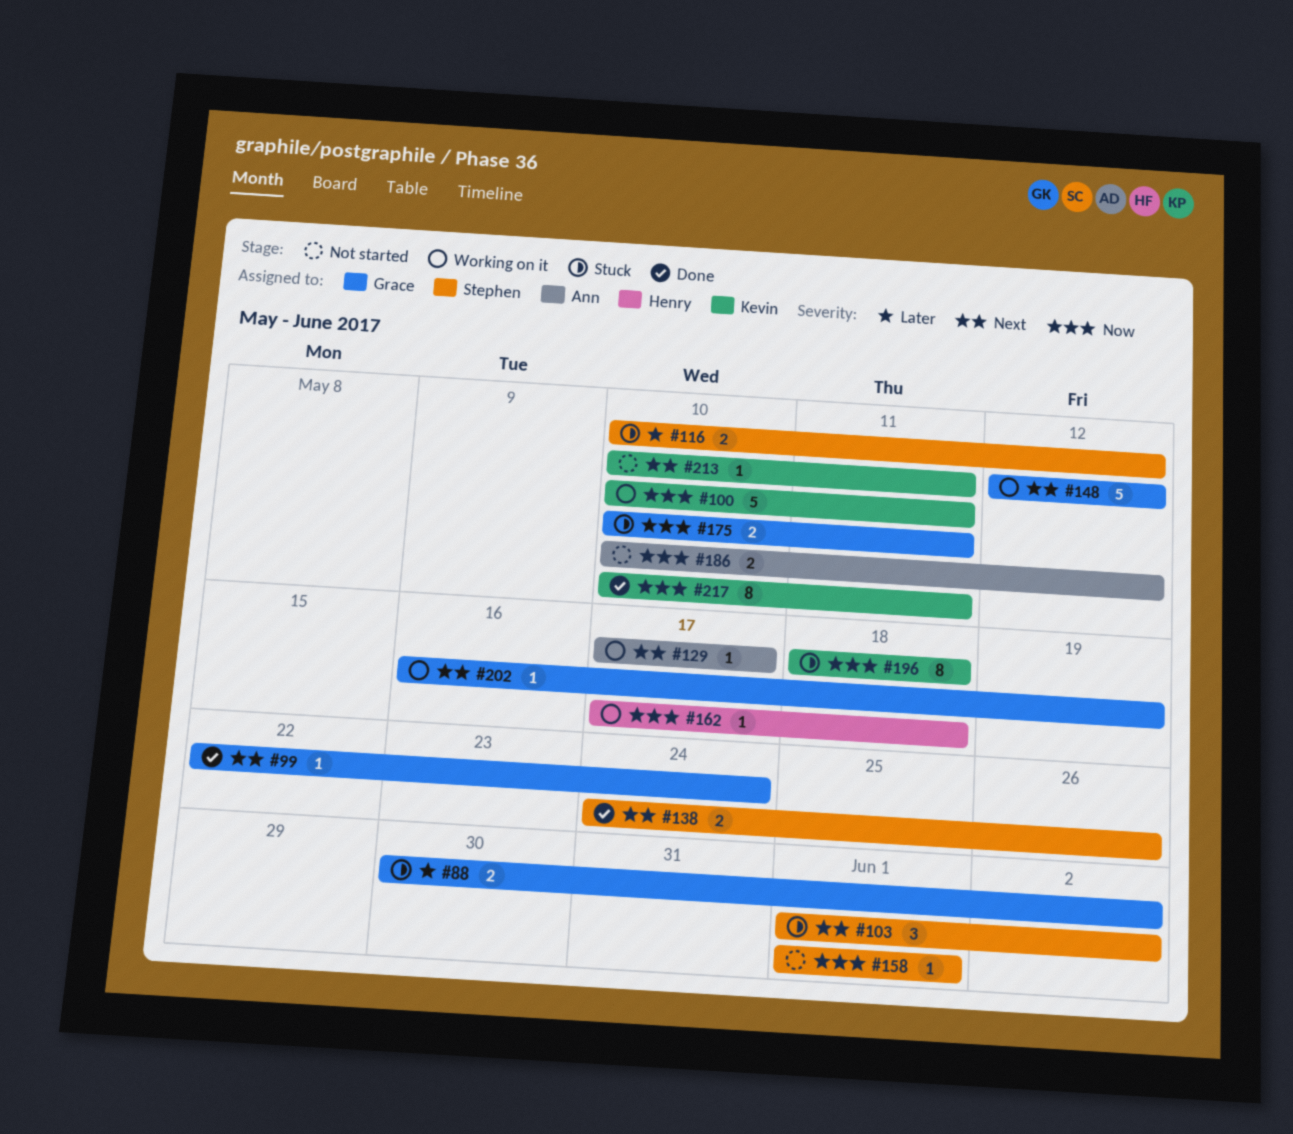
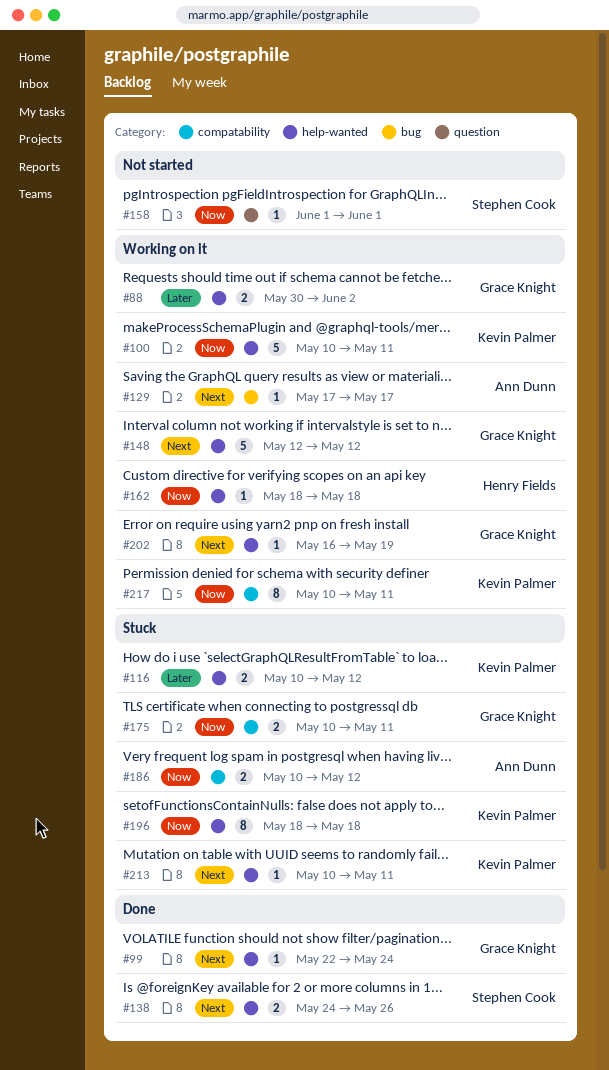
#88, status: Stuck -> Working on it
#103: present -> none
#116, owner: Stephen Cook -> Kevin Palmer
#162, start: May 17 -> May 18
#186, status: Not started -> Stuck
#213, status: Not started -> Stuck
#217, status: Done -> Working on it

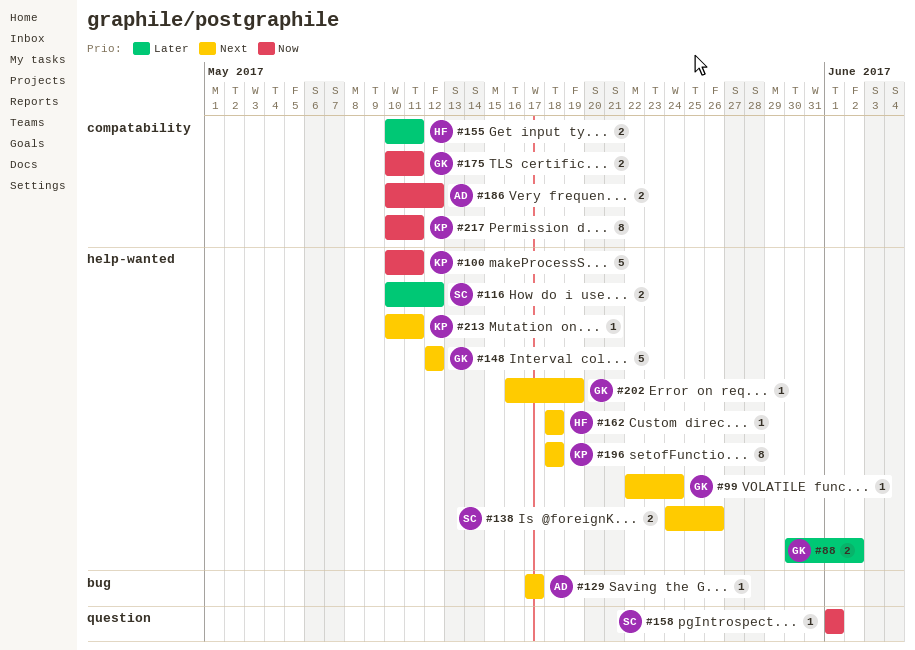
#116, owner: Kevin Palmer -> Stephen Cook
#155: none -> present
#162, priority: Now -> Next
#196, priority: Now -> Next

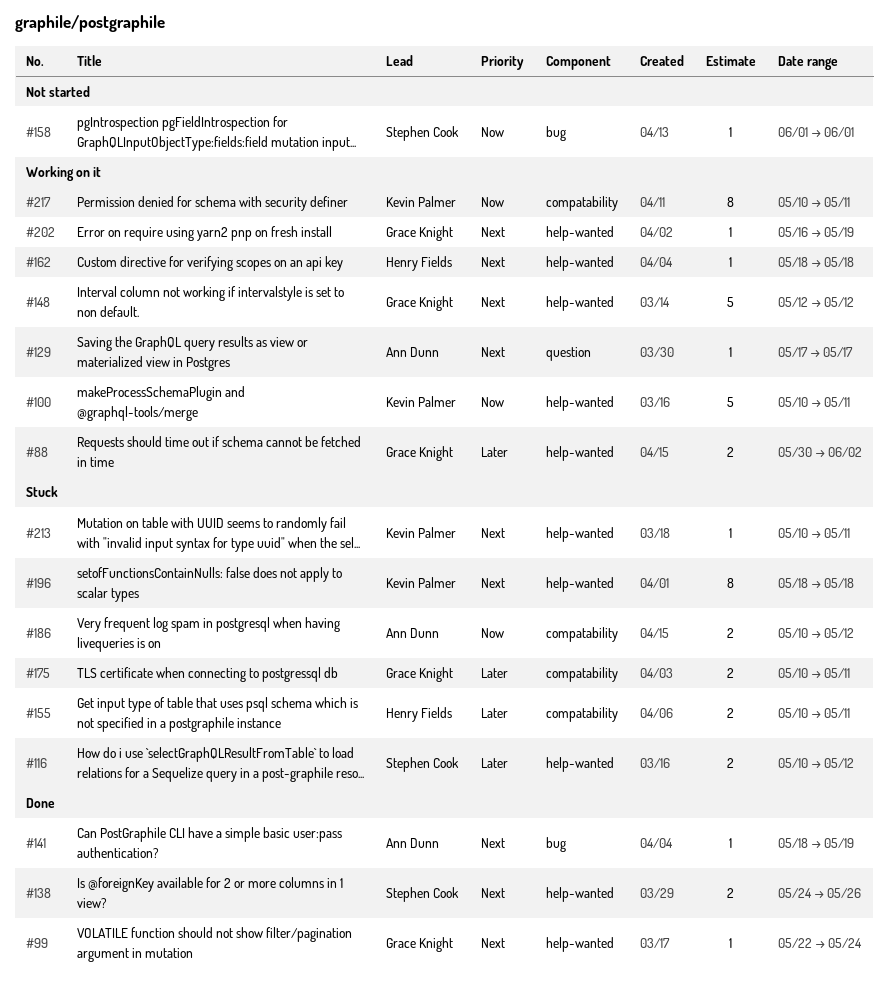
#129, label: bug -> question
#141: none -> present
#158, label: question -> bug
#175, priority: Now -> Later

